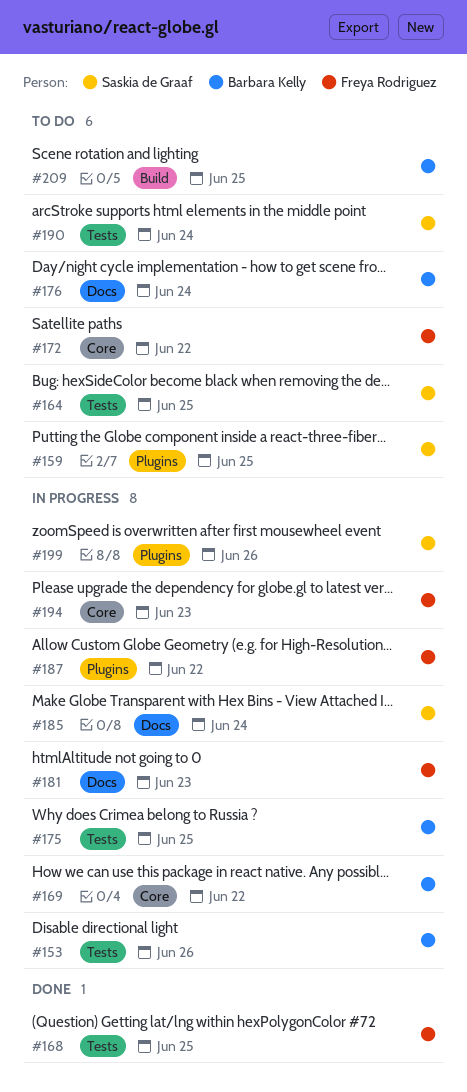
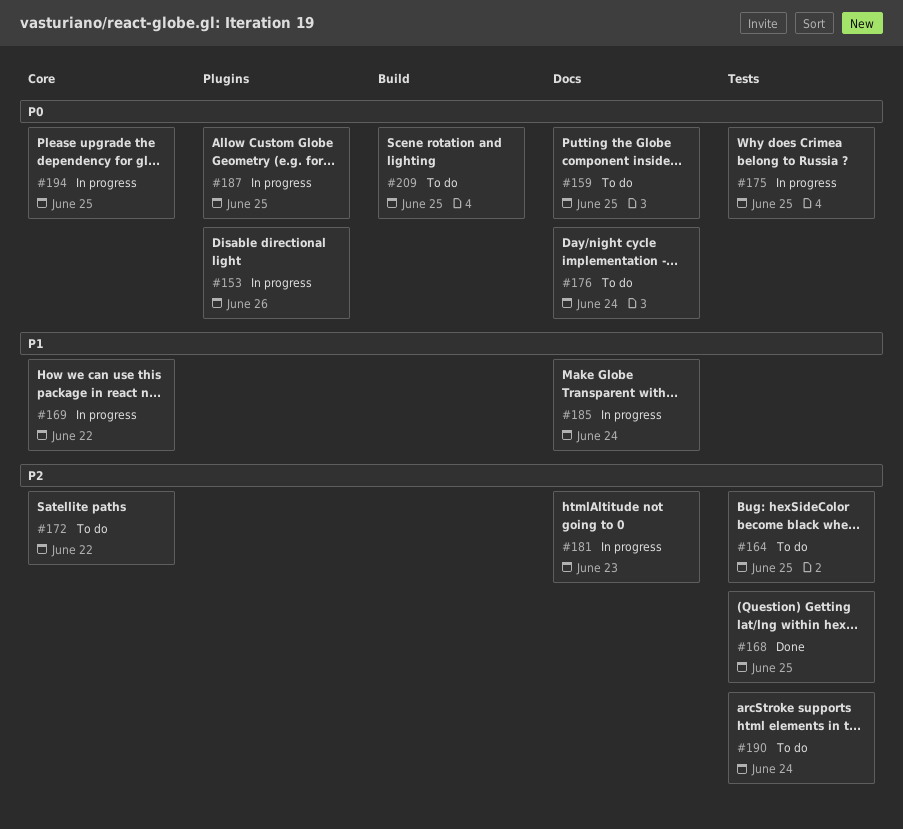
#153, label: Tests -> Plugins
#159, label: Plugins -> Docs
#187, due: Jun 22 -> Jun 25
#194, due: Jun 23 -> Jun 25
#199: present -> none

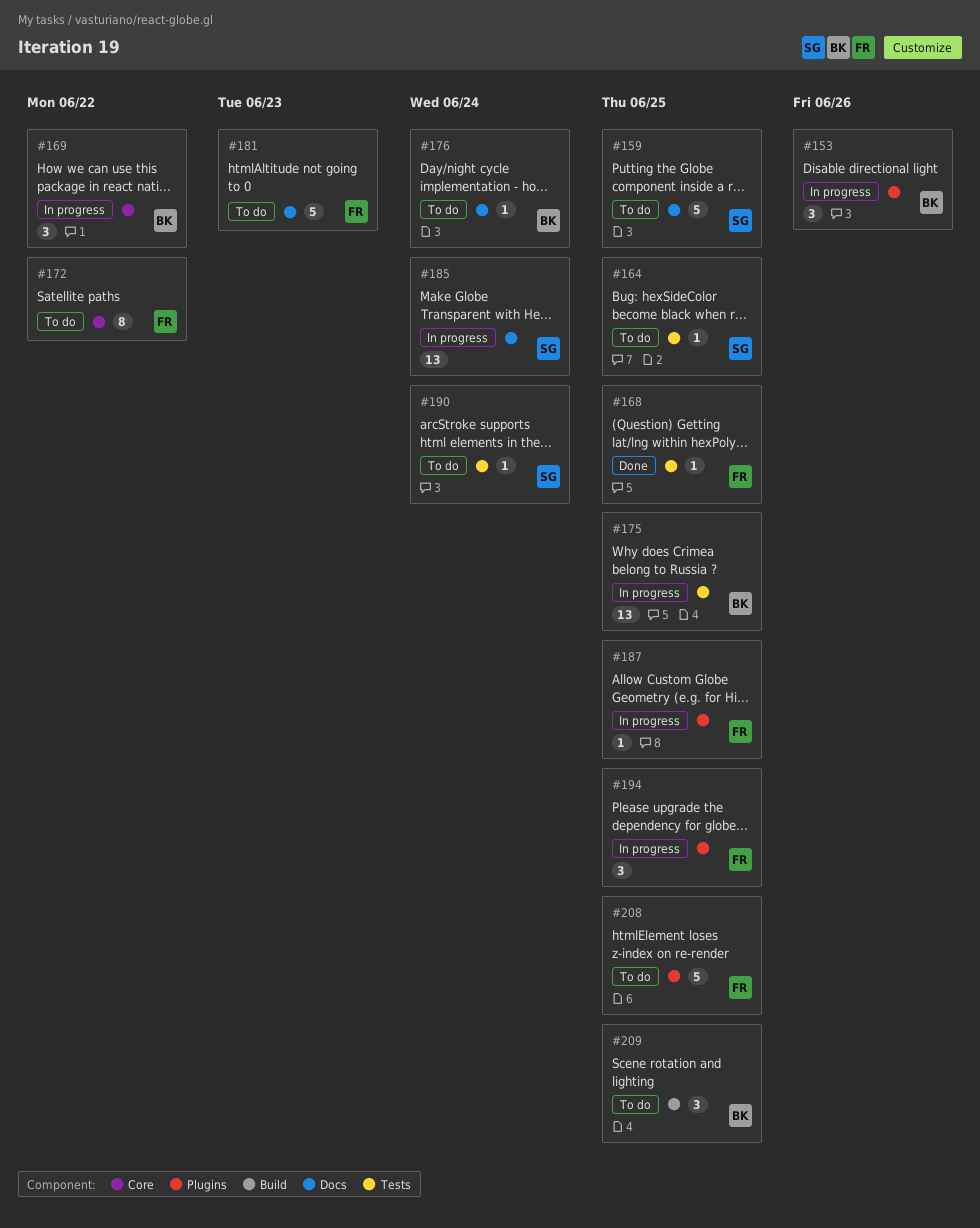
#181, status: In progress -> To do
#194, label: Core -> Plugins
#208: none -> present

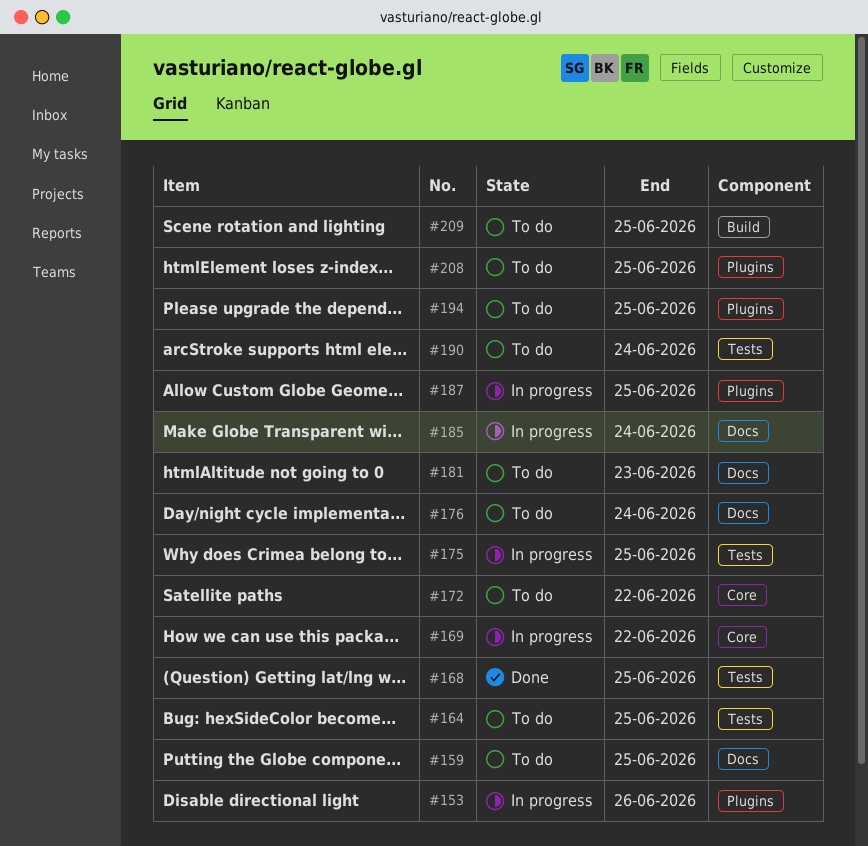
#194, status: In progress -> To do

